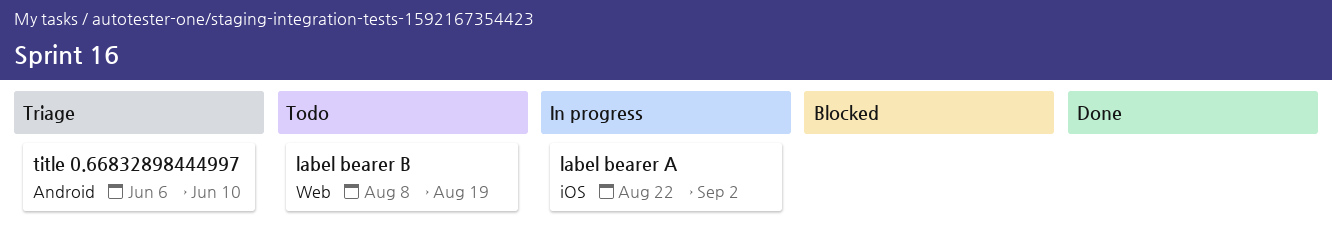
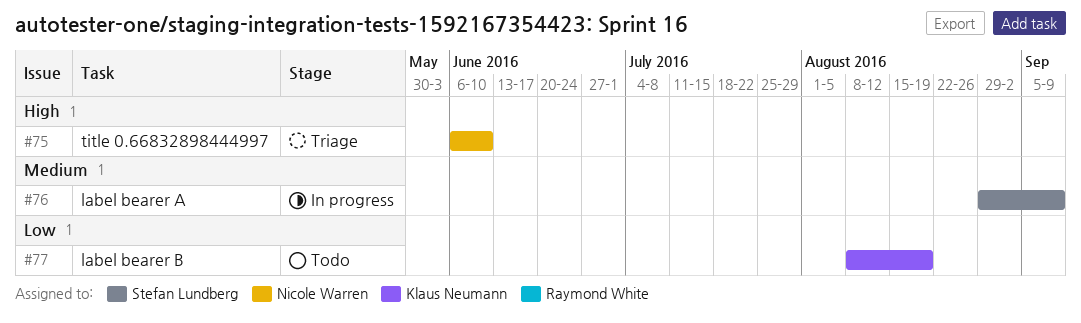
label bearer A, start: Aug 22 -> Aug 29
label bearer A, due: Sep 2 -> Sep 9

